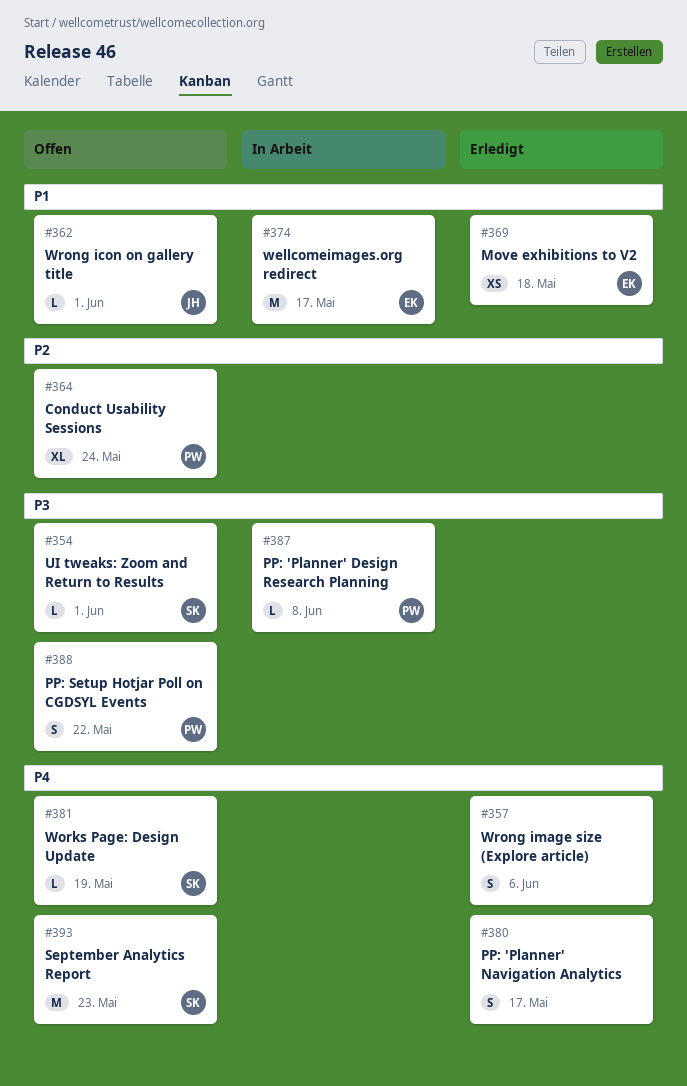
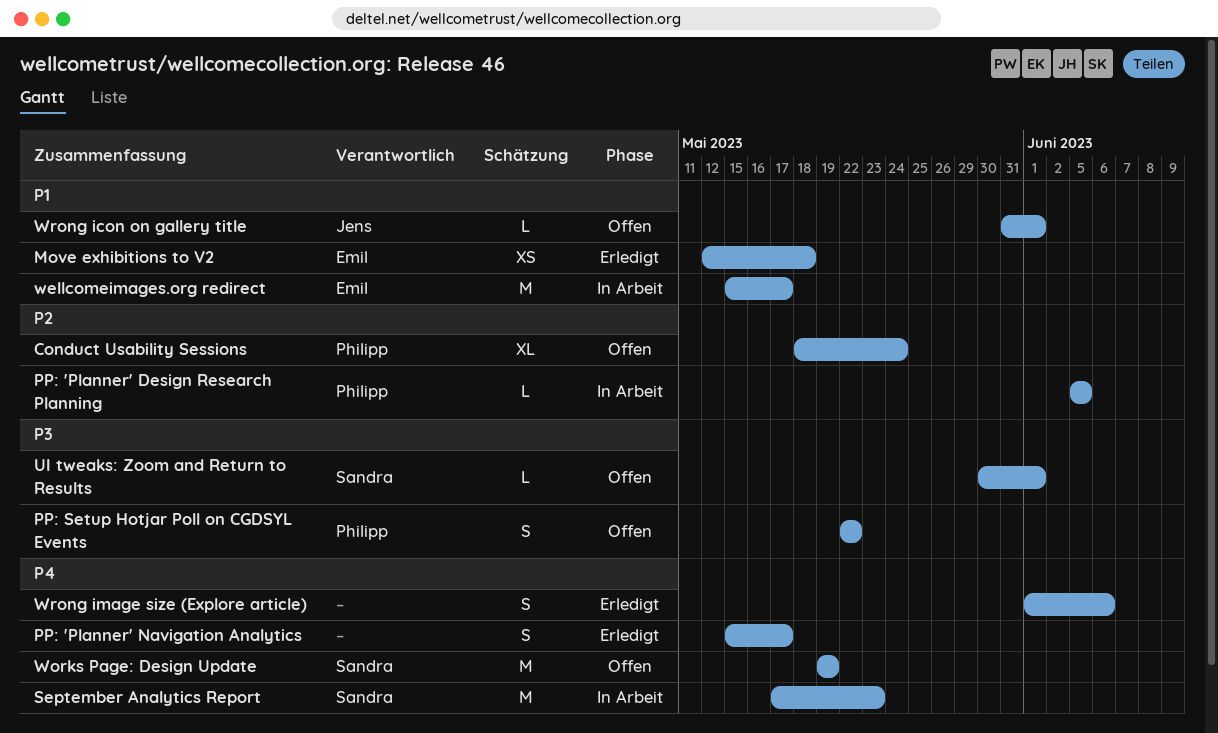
PP: 'Planner' Design Research Planning, priority: P3 -> P2
PP: 'Planner' Design Research Planning, due: Jun 8 -> Jun 5
September Analytics Report, status: Offen -> In Arbeit
Works Page: Design Update, estimate: L -> M

